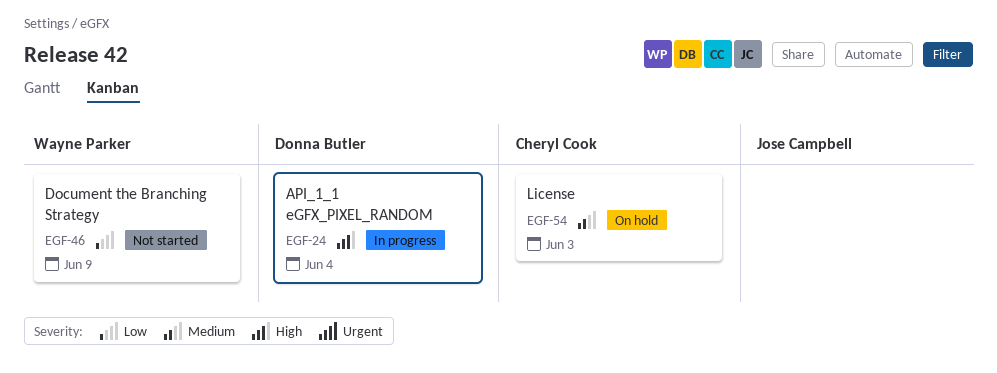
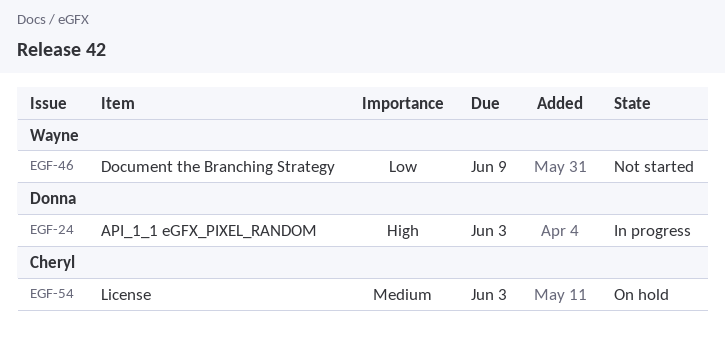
EGF-24, due: Jun 4 -> Jun 3

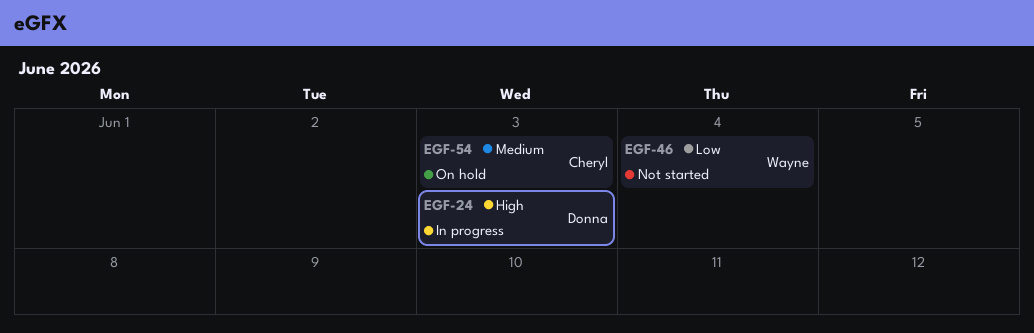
EGF-46, due: Jun 9 -> Jun 4

